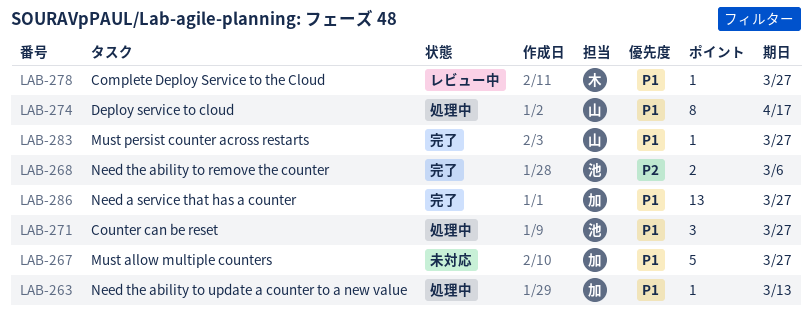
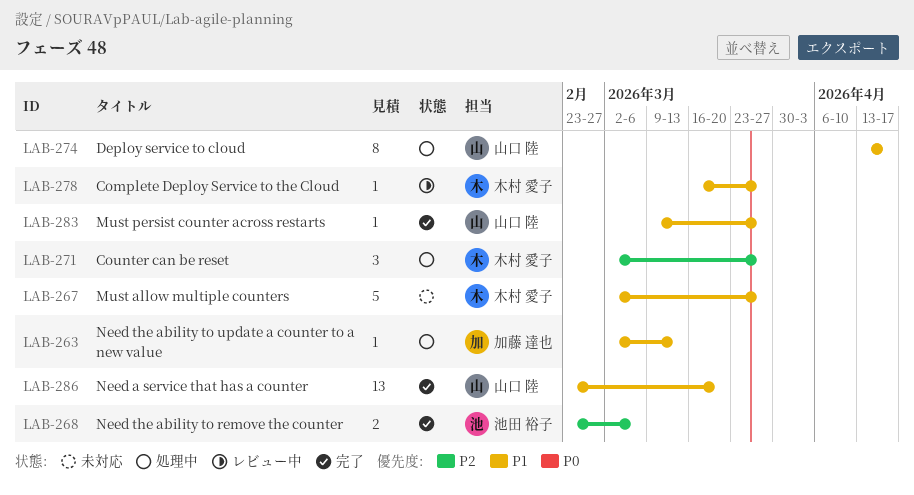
LAB-267, owner: 加藤 達也 -> 木村 愛子
LAB-271, owner: 池田 裕子 -> 木村 愛子
LAB-271, priority: P1 -> P2
LAB-286, owner: 加藤 達也 -> 山口 陸
LAB-286, due: Mar 27 -> Mar 20

